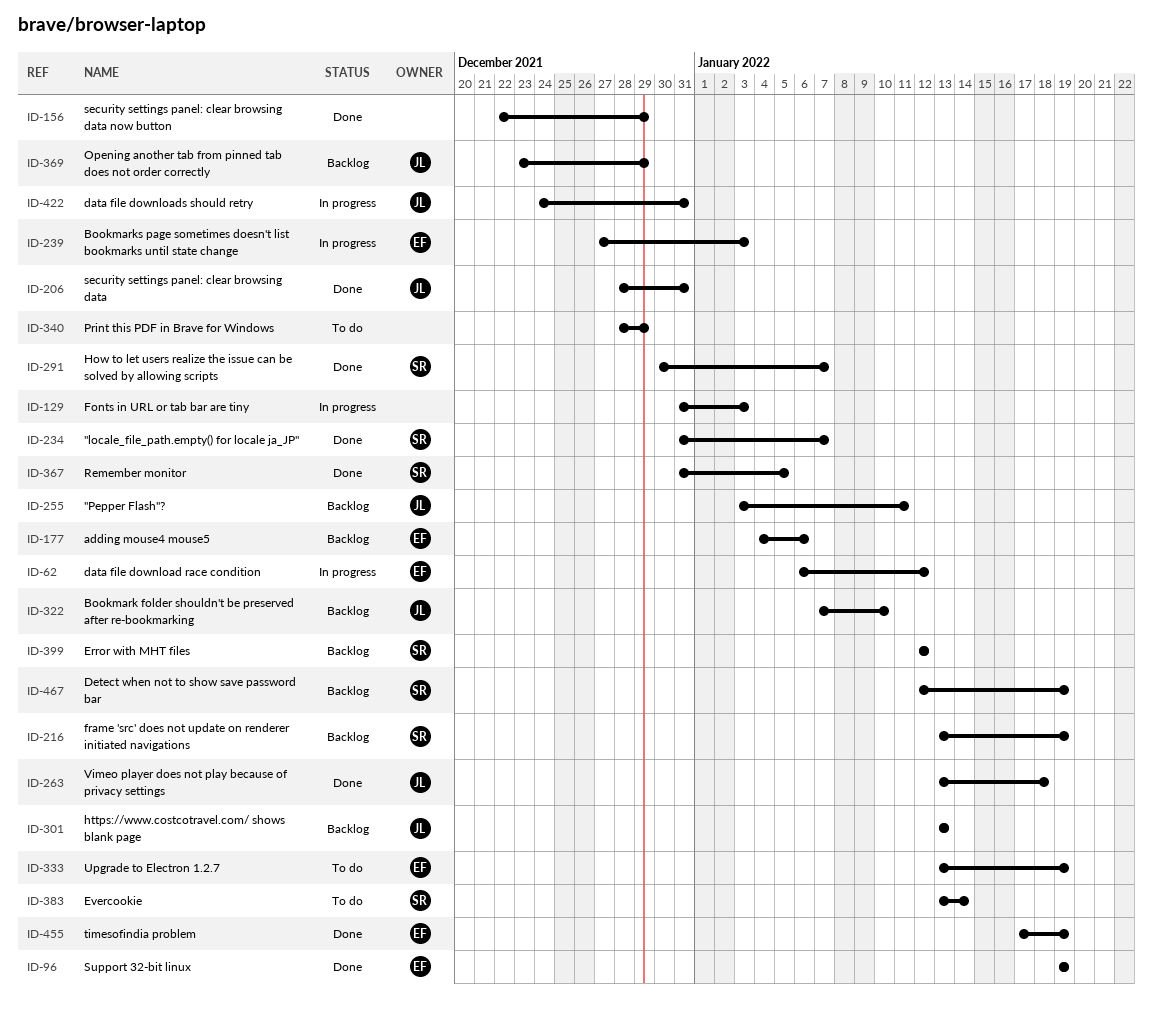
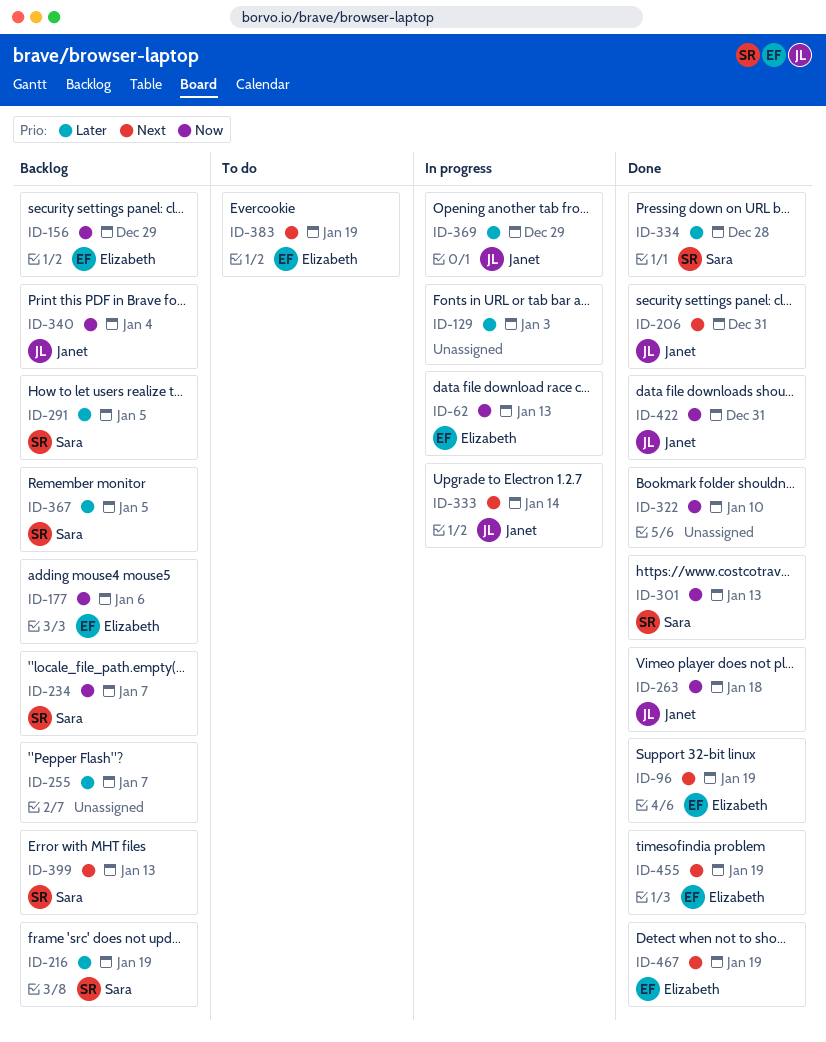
ID-62, due: Jan 12 -> Jan 13
ID-156, status: Done -> Backlog
ID-156, owner: none -> Elizabeth
ID-234, status: Done -> Backlog
ID-239: present -> none
ID-255, owner: Janet -> none
ID-255, due: Jan 11 -> Jan 7
ID-291, status: Done -> Backlog
ID-291, due: Jan 7 -> Jan 5
ID-301, status: Backlog -> Done
ID-301, owner: Janet -> Sara
ID-322, status: Backlog -> Done
ID-322, owner: Janet -> none
ID-333, status: To do -> In progress
ID-333, owner: Elizabeth -> Janet
ID-333, due: Jan 19 -> Jan 14
ID-334: none -> present
ID-340, status: To do -> Backlog
ID-340, owner: none -> Janet
ID-340, due: Dec 29 -> Jan 4
ID-367, status: Done -> Backlog
ID-369, status: Backlog -> In progress
ID-383, owner: Sara -> Elizabeth
ID-383, due: Jan 14 -> Jan 19
ID-399, due: Jan 12 -> Jan 13
ID-422, status: In progress -> Done
ID-467, status: Backlog -> Done
ID-467, owner: Sara -> Elizabeth

